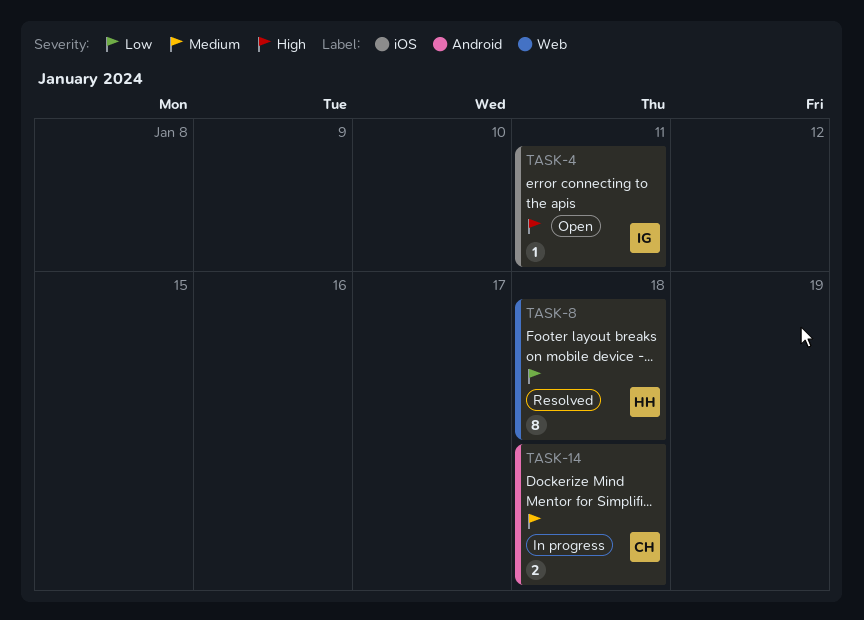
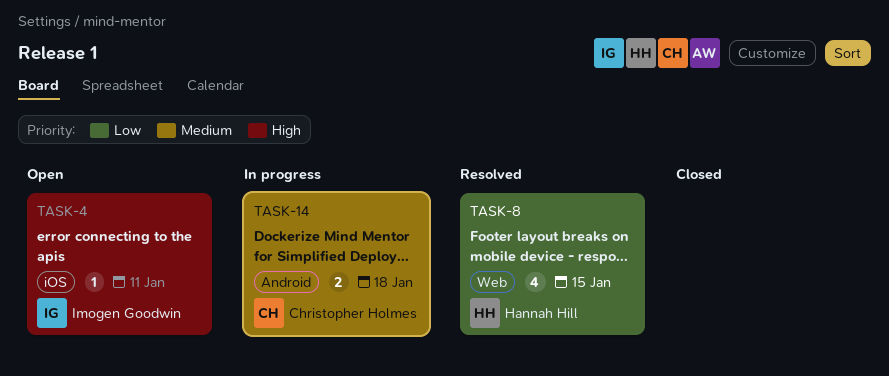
TASK-8, estimate: 8 -> 4
TASK-8, due: Jan 18 -> Jan 15

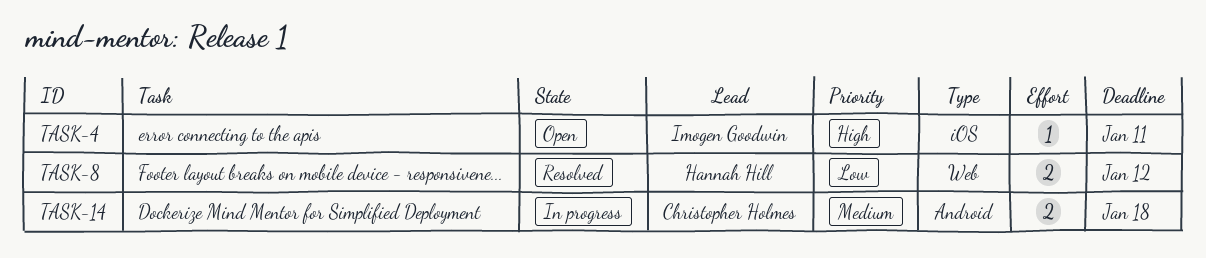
TASK-8, estimate: 4 -> 2
TASK-8, due: Jan 15 -> Jan 12

